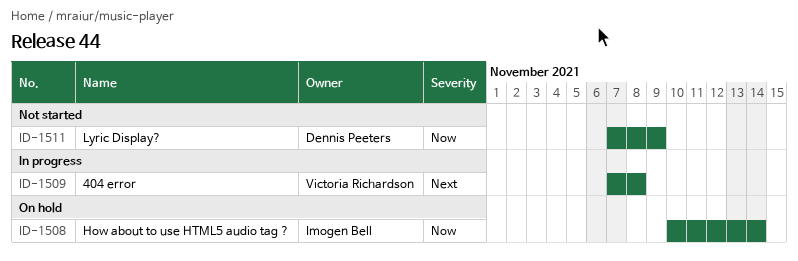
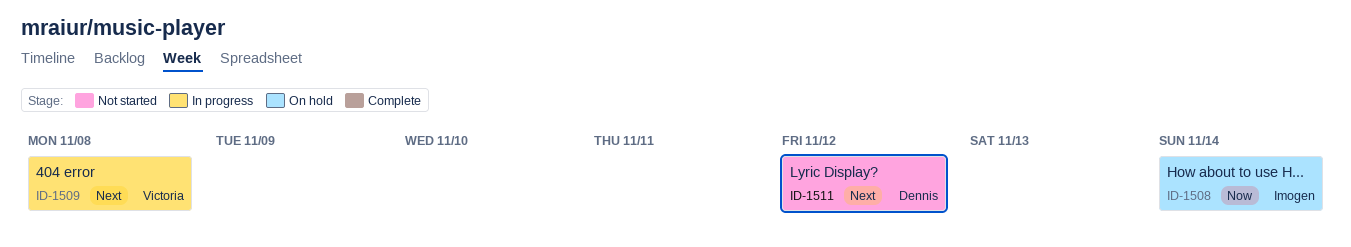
ID-1511, priority: Now -> Next
ID-1511, due: Nov 9 -> Nov 12

